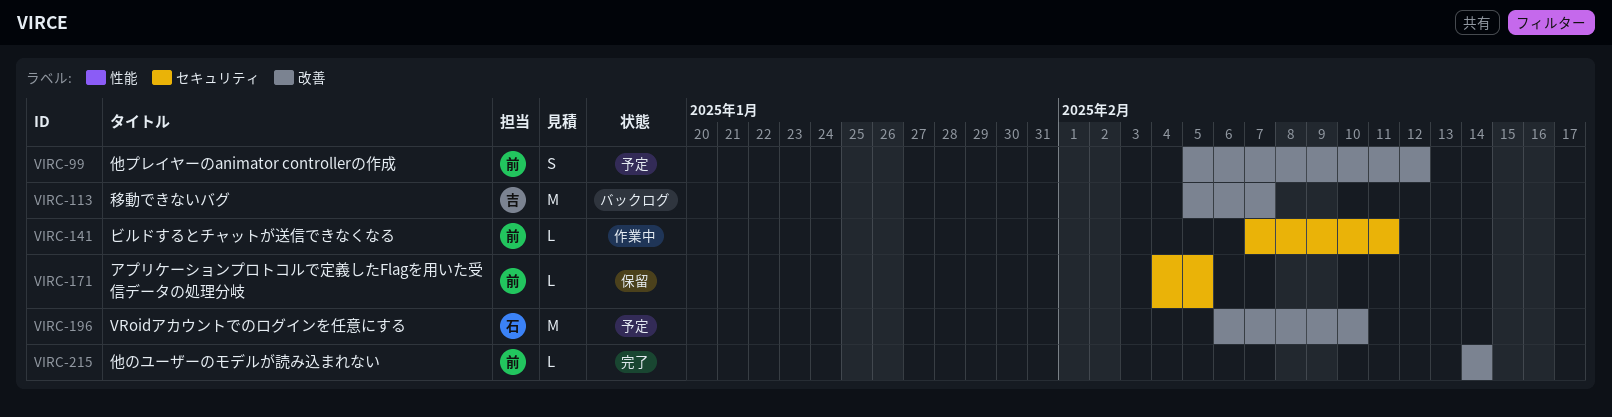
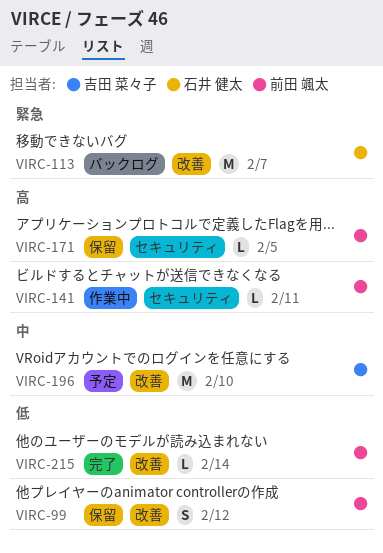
VIRC-99, status: 予定 -> 保留
VIRC-113, owner: 吉田 菜々子 -> 石井 健太
VIRC-196, owner: 石井 健太 -> 吉田 菜々子

